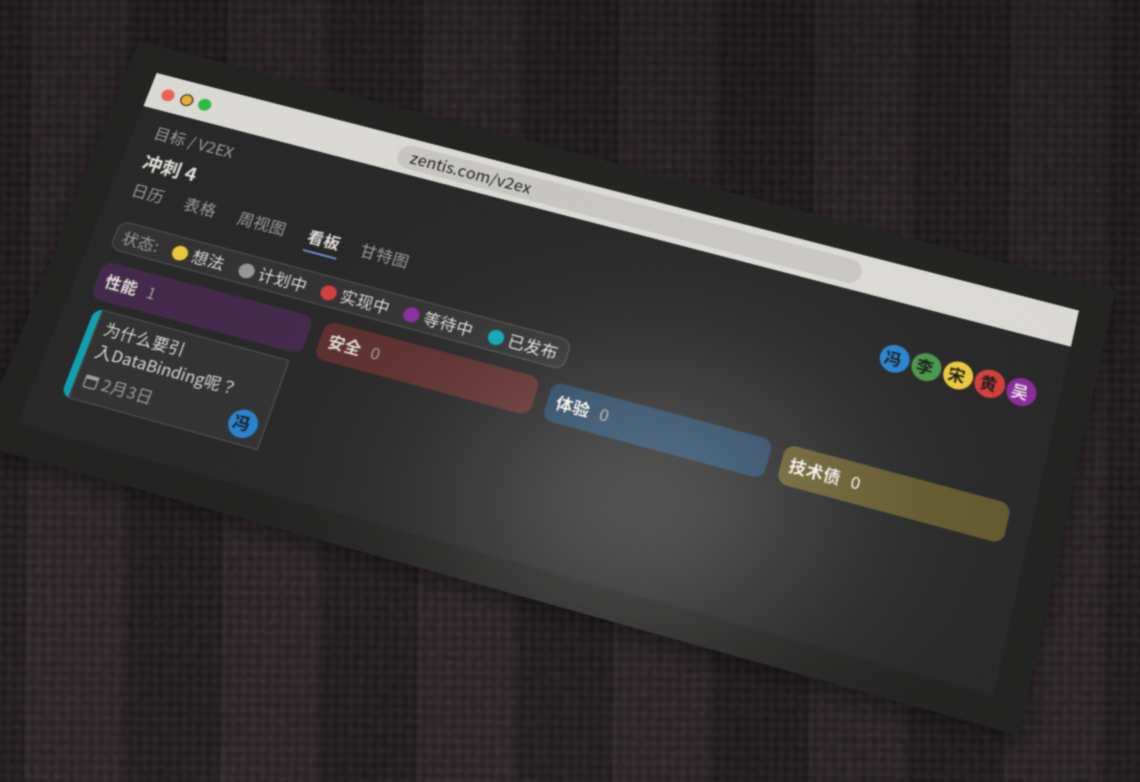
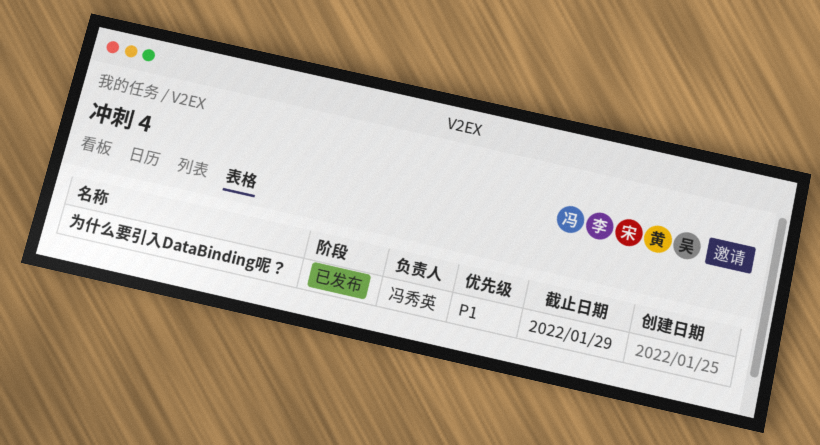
为什么要引入DataBinding呢？, due: Feb 3 -> Jan 29

